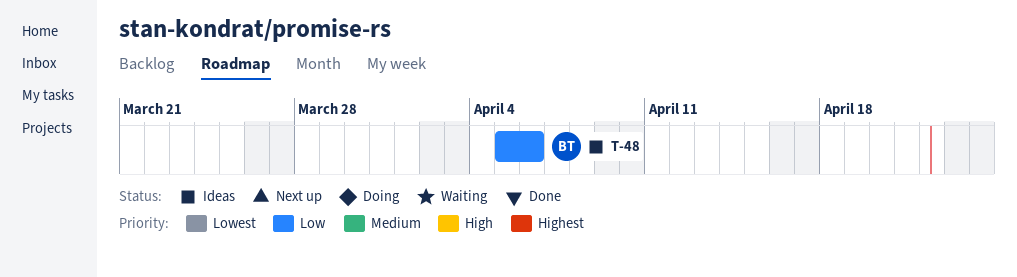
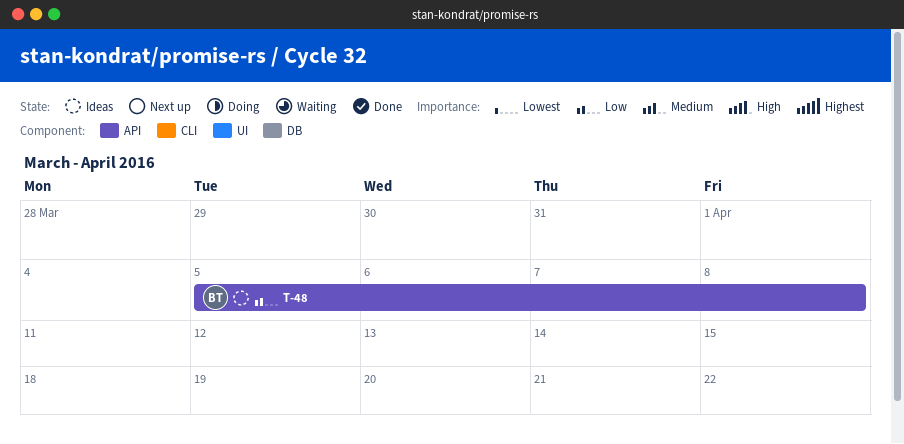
T-48, due: Apr 6 -> Apr 8

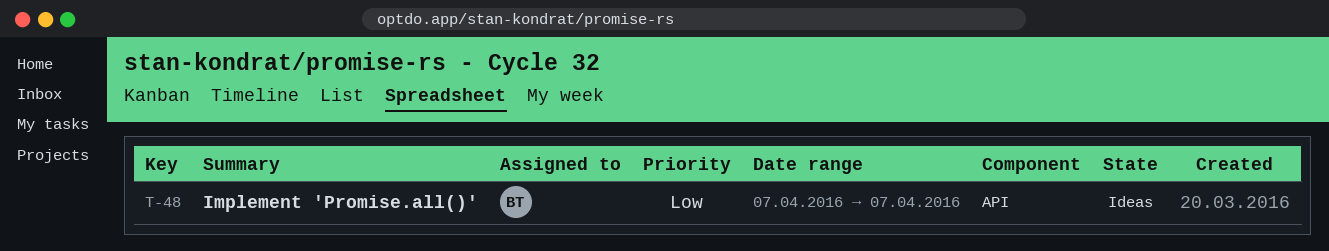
T-48, start: Apr 5 -> Apr 7
T-48, due: Apr 8 -> Apr 7

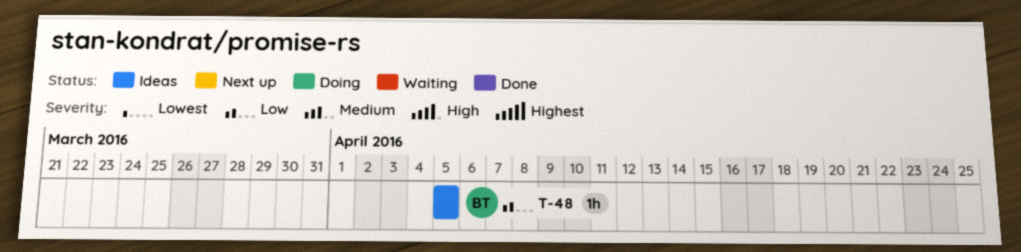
T-48, start: Apr 7 -> Apr 5
T-48, due: Apr 7 -> Apr 5

